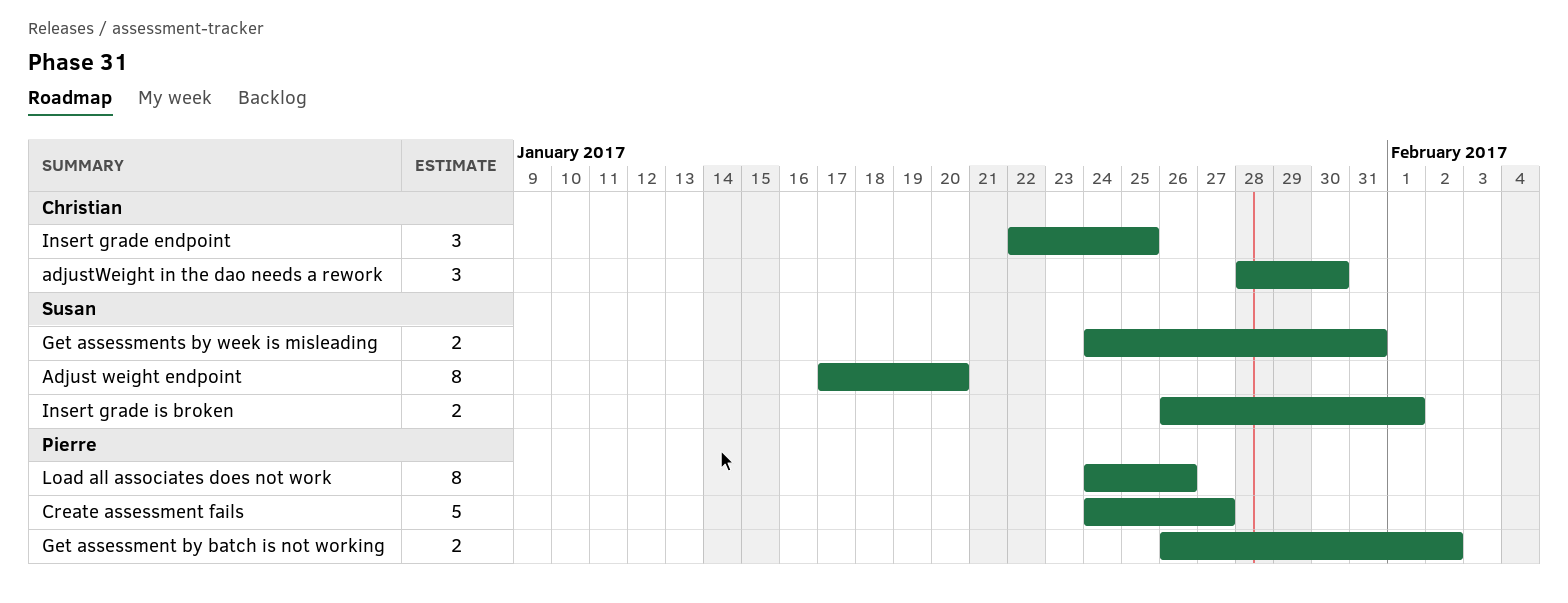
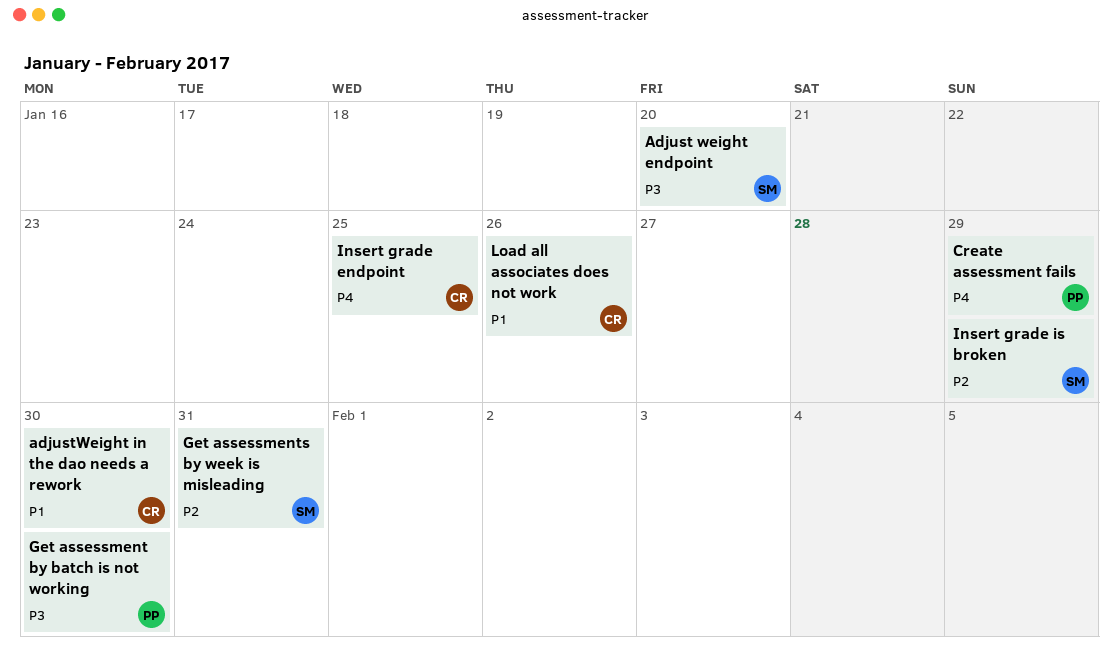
Create assessment fails, due: Jan 27 -> Jan 29
Get assessment by batch is not working, due: Feb 2 -> Jan 30
Insert grade is broken, due: Feb 1 -> Jan 29
Load all associates does not work, owner: Pierre -> Christian

